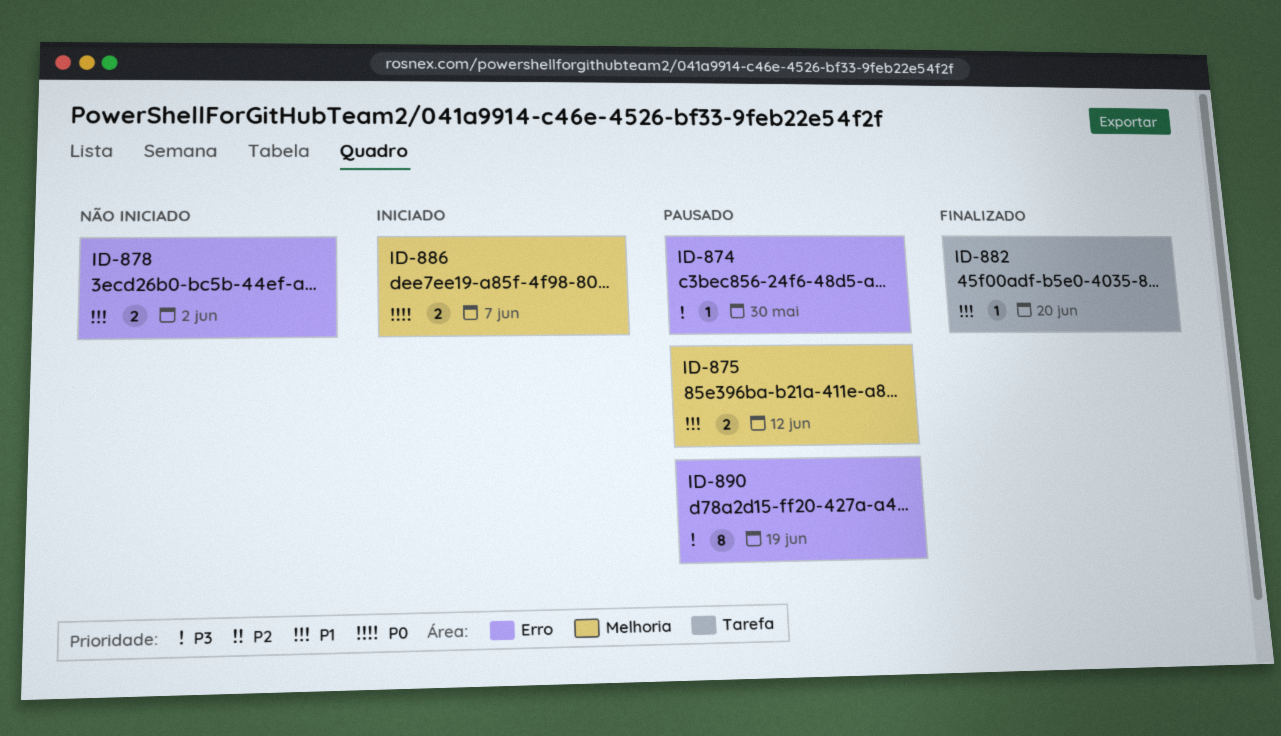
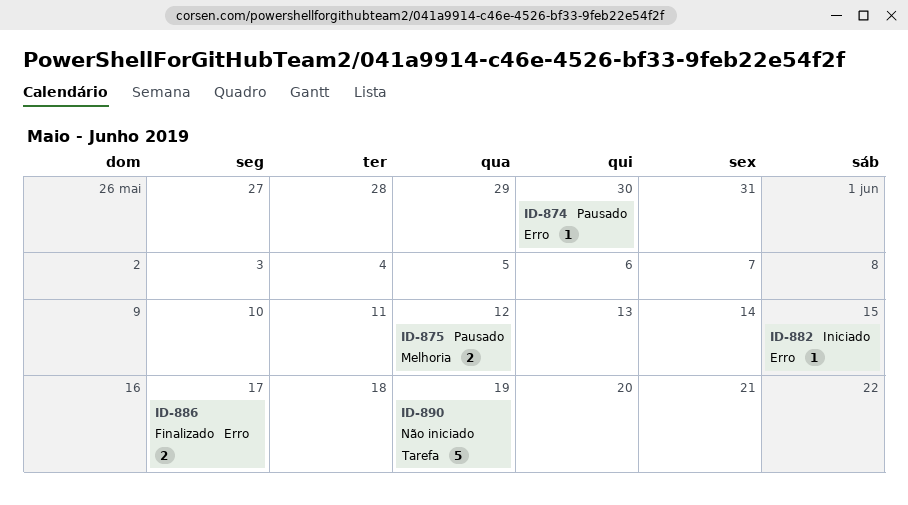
ID-878: present -> none
ID-882, status: Finalizado -> Iniciado
ID-882, label: Tarefa -> Erro
ID-882, due: Jun 20 -> Jun 15
ID-886, status: Iniciado -> Finalizado
ID-886, label: Melhoria -> Erro
ID-886, due: Jun 7 -> Jun 17
ID-890, status: Pausado -> Não iniciado
ID-890, label: Erro -> Tarefa
ID-890, estimate: 8 -> 5

